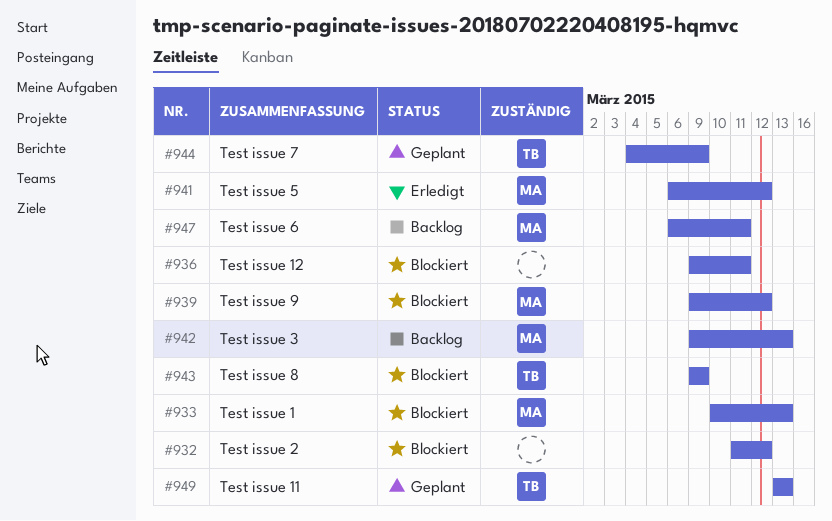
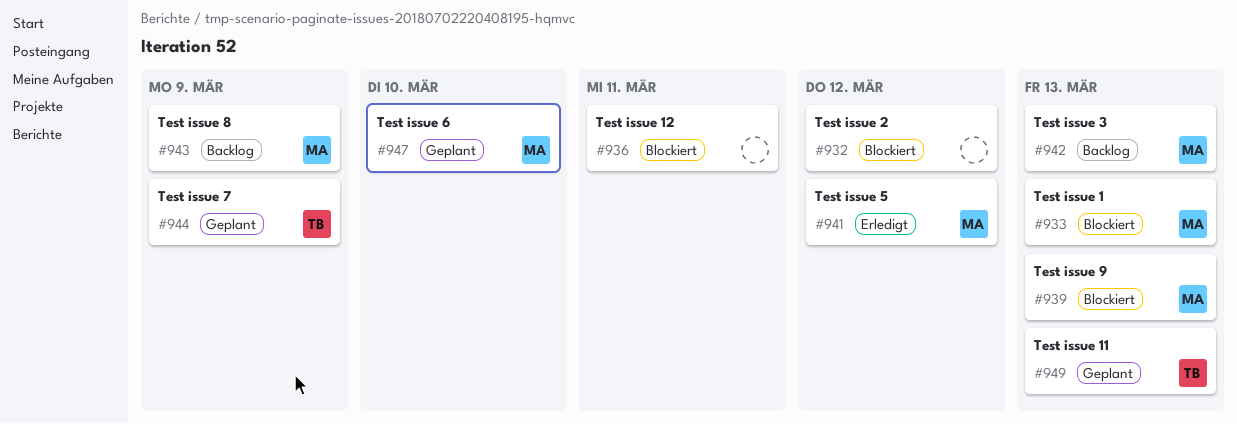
#939, due: Mar 12 -> Mar 13
#943, status: Blockiert -> Backlog
#943, owner: TB -> MA
#947, status: Backlog -> Geplant
#947, due: Mar 11 -> Mar 10

